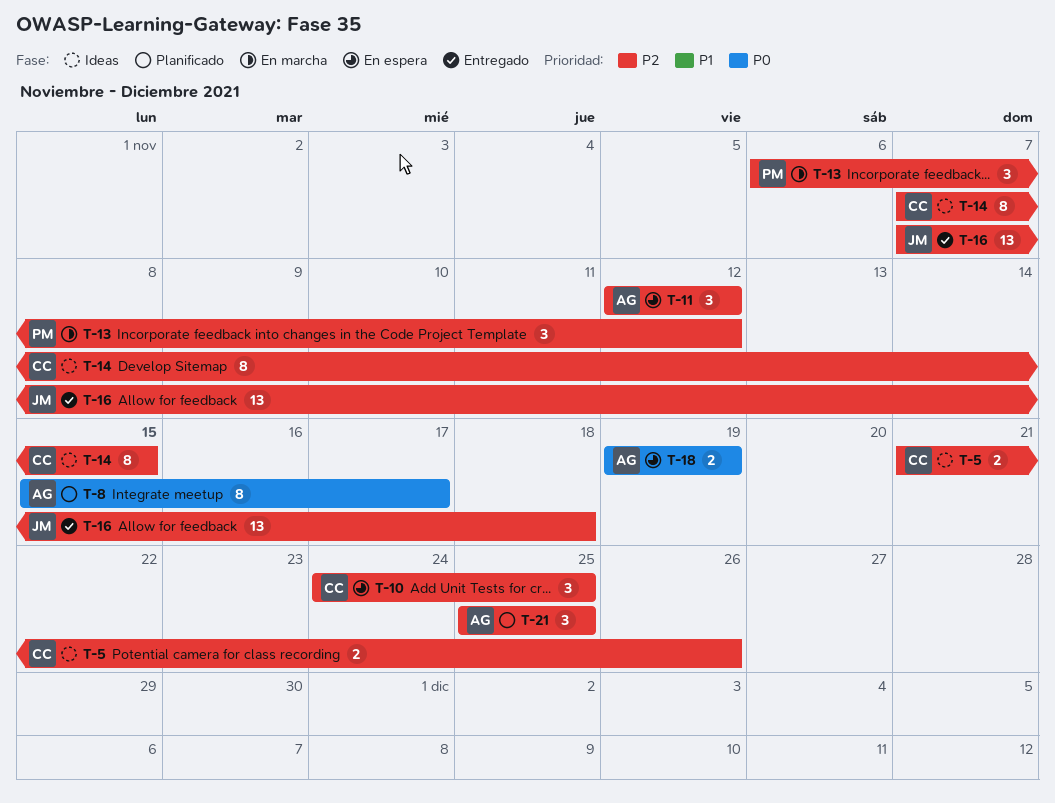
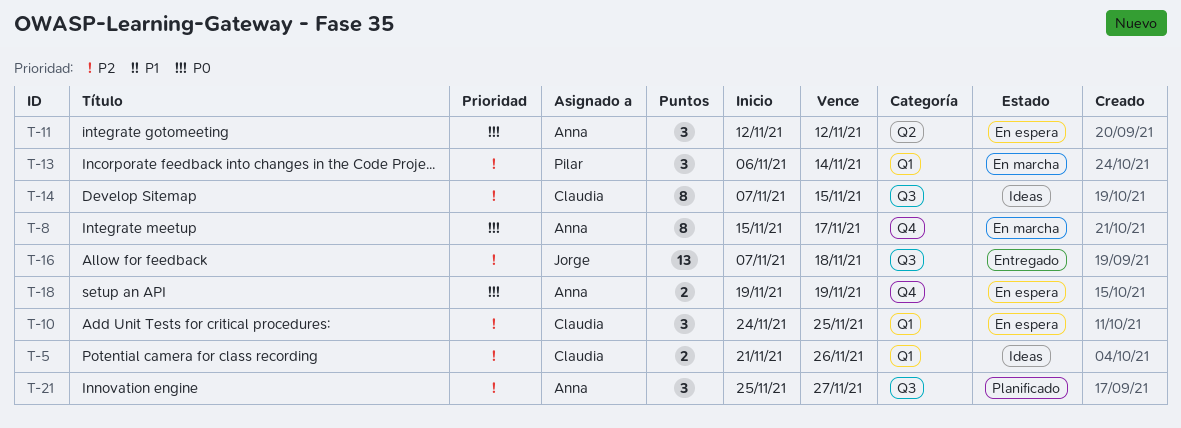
T-8, status: Planificado -> En marcha
T-11, priority: P2 -> P0
T-13, due: Nov 12 -> Nov 14
T-21, due: Nov 25 -> Nov 27

